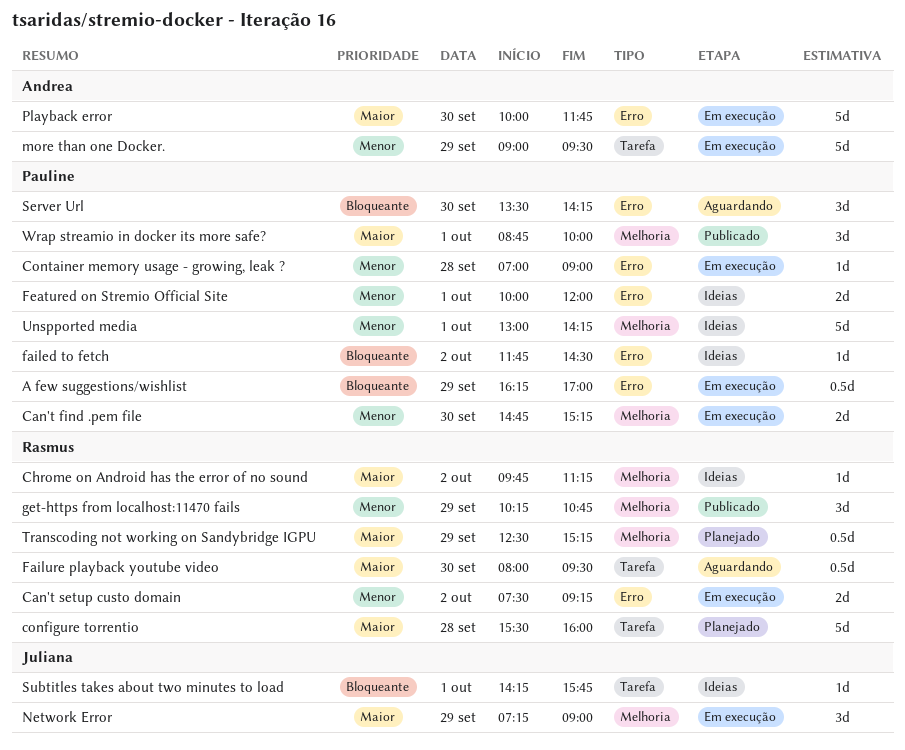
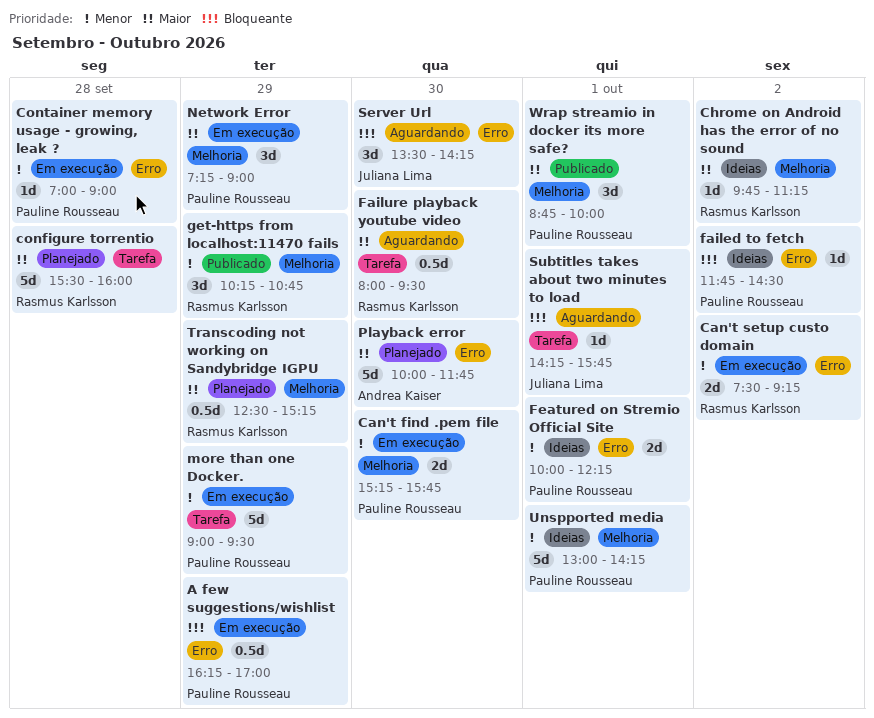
Can't find .pem file, begins: 14:45 -> 15:15
Can't find .pem file, ends: 15:15 -> 15:45
Featured on Stremio Official Site, ends: 12:00 -> 12:15
more than one Docker., owner: Andrea Kaiser -> Pauline Rousseau
Network Error, owner: Juliana Lima -> Pauline Rousseau
Playback error, status: Em execução -> Planejado
Server Url, owner: Pauline Rousseau -> Juliana Lima
Subtitles takes about two minutes to load, status: Ideias -> Aguardando

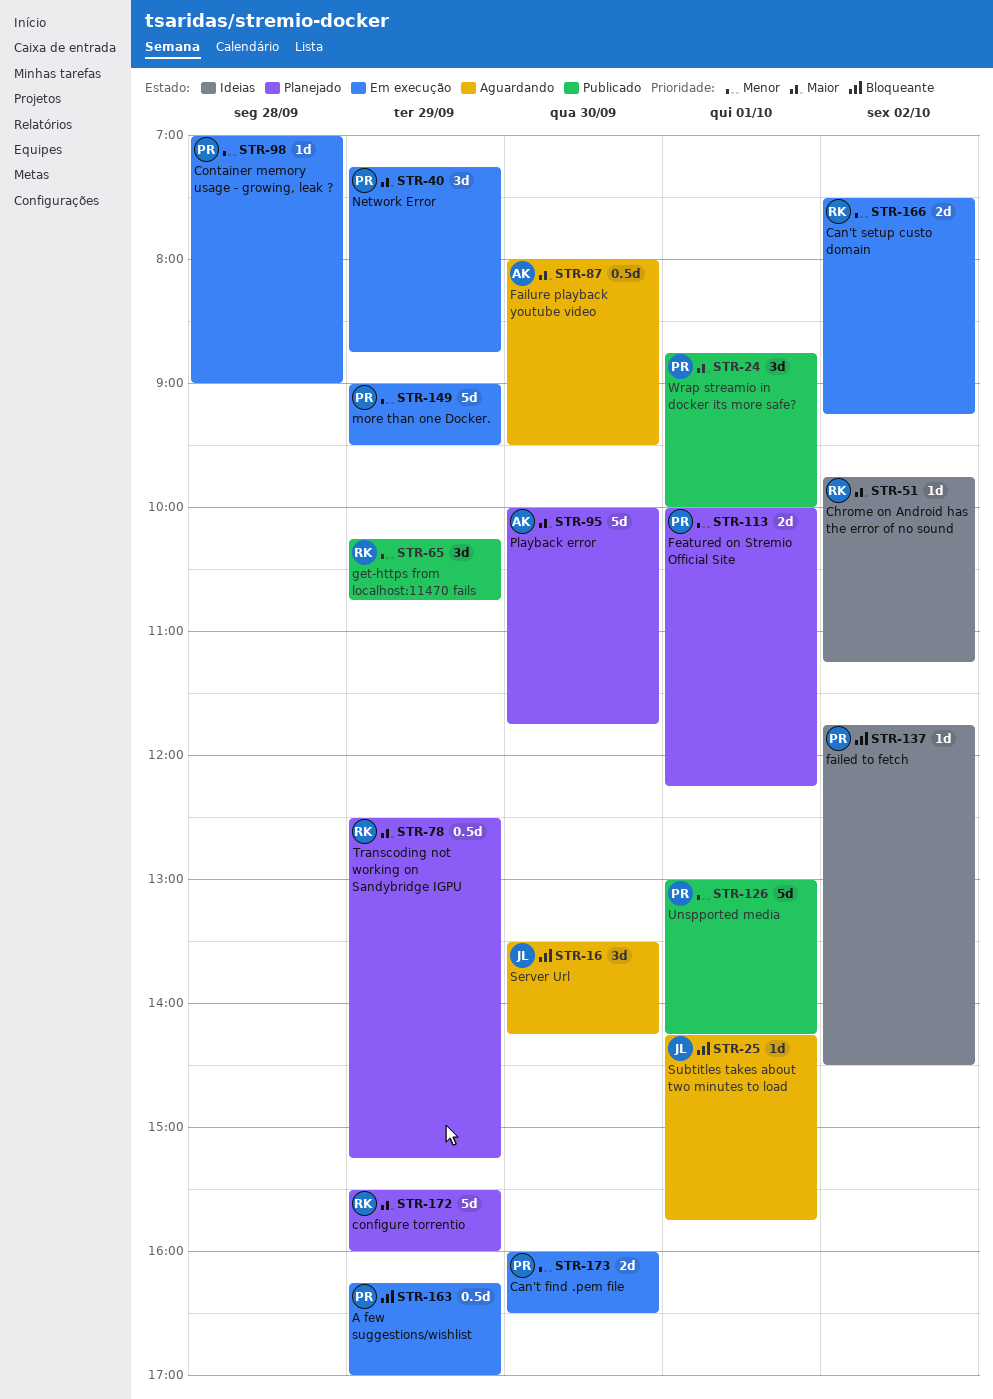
Can't find .pem file, begins: 15:15 -> 16:00
Can't find .pem file, ends: 15:45 -> 16:30
configure torrentio, day: Sep 28 -> Sep 29
Failure playback youtube video, owner: Rasmus Karlsson -> Andrea Kaiser
Featured on Stremio Official Site, status: Ideias -> Planejado
Network Error, ends: 09:00 -> 08:45
Unspported media, status: Ideias -> Publicado

